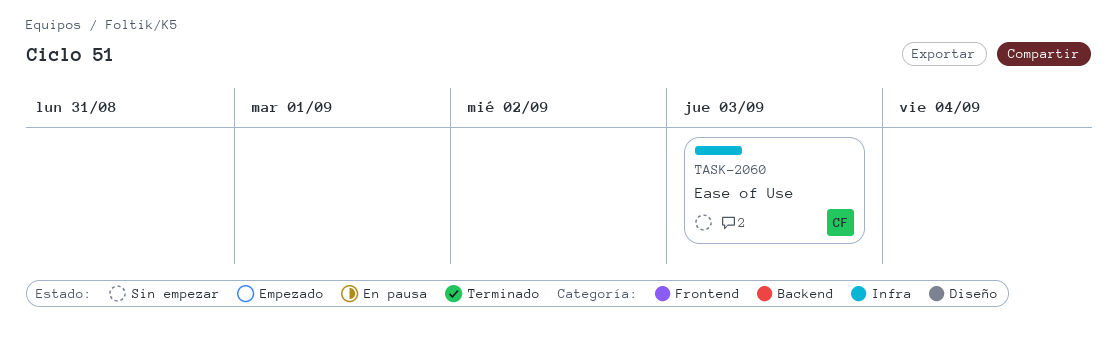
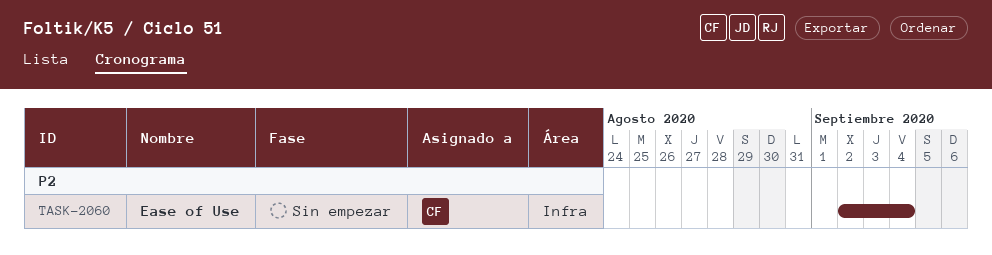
TASK-2060, due: Sep 3 -> Sep 4

